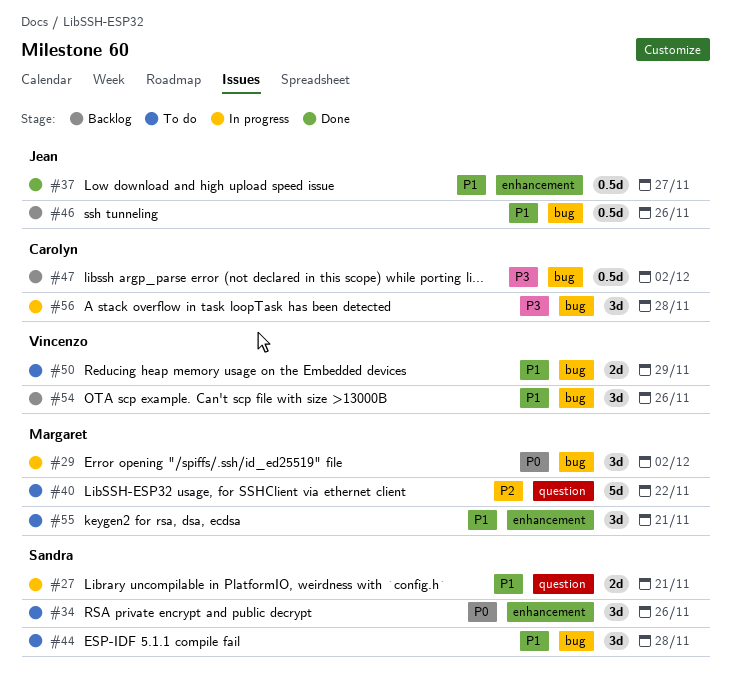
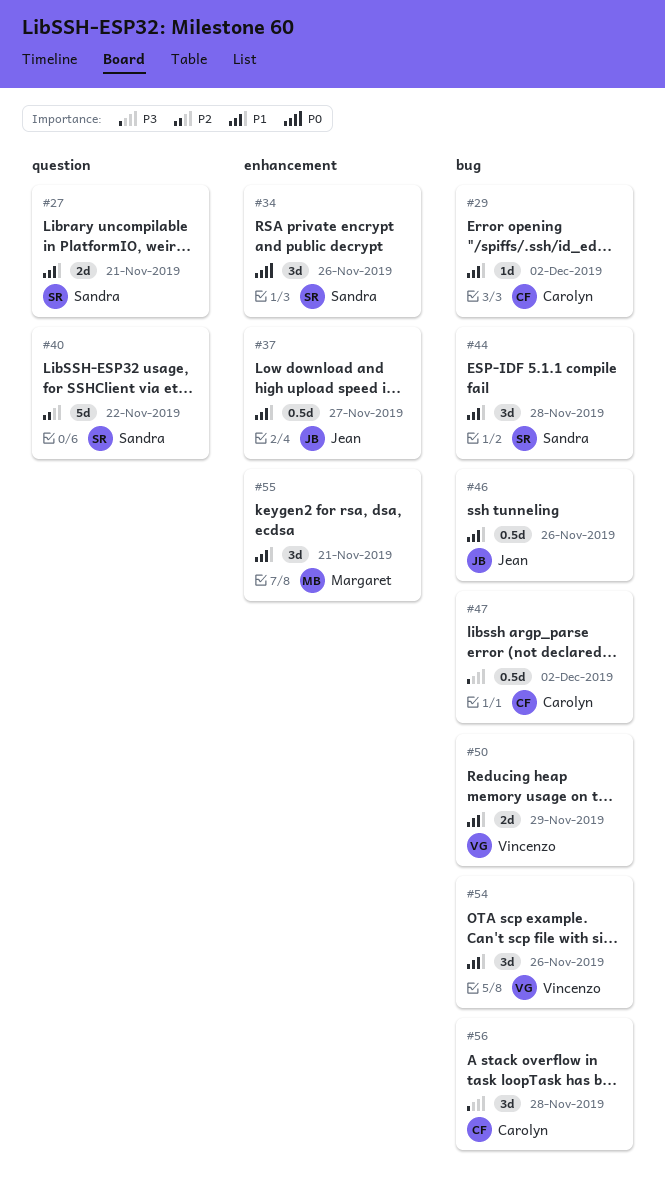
#29, owner: Margaret -> Carolyn
#29, priority: P0 -> P1
#29, estimate: 3d -> 1d
#40, owner: Margaret -> Sandra

